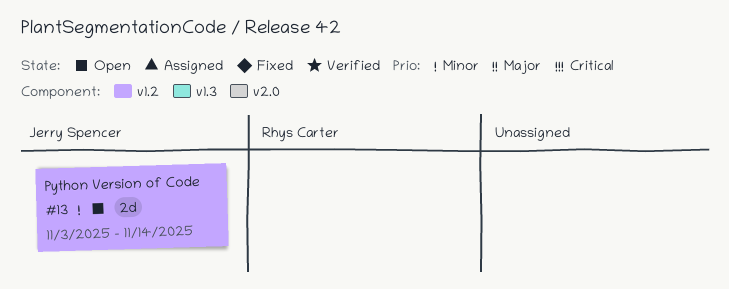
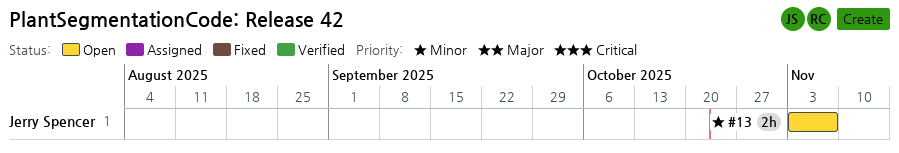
#13, estimate: 2d -> 2h
#13, due: Nov 14 -> Nov 7

